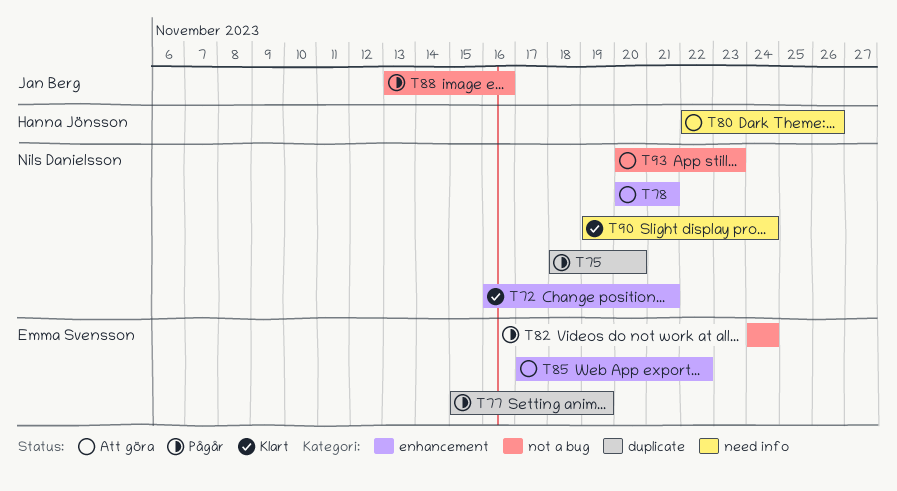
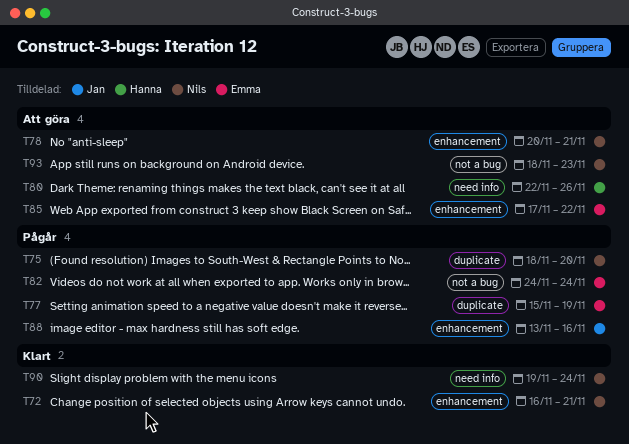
T88, label: not a bug -> enhancement
T93, start: Nov 20 -> Nov 18

